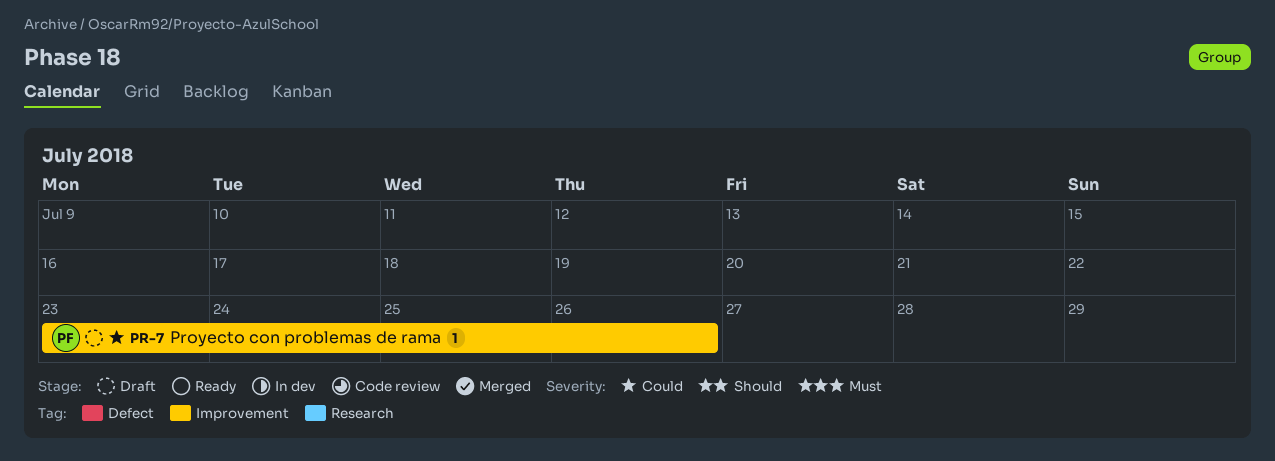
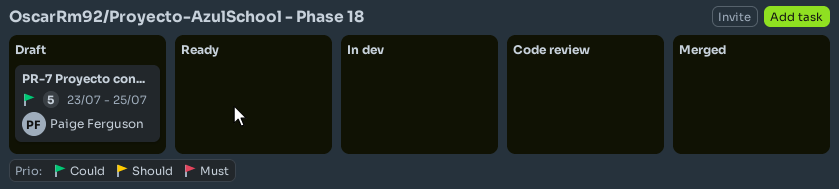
PR-7, estimate: 1 -> 5
PR-7, due: Jul 26 -> Jul 25

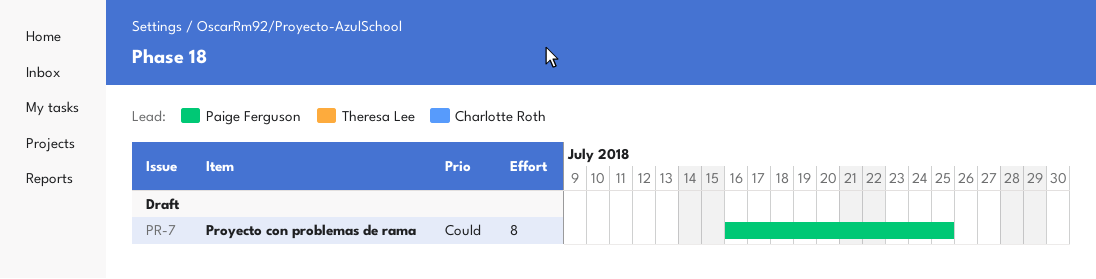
PR-7, estimate: 5 -> 8
PR-7, start: Jul 23 -> Jul 16

